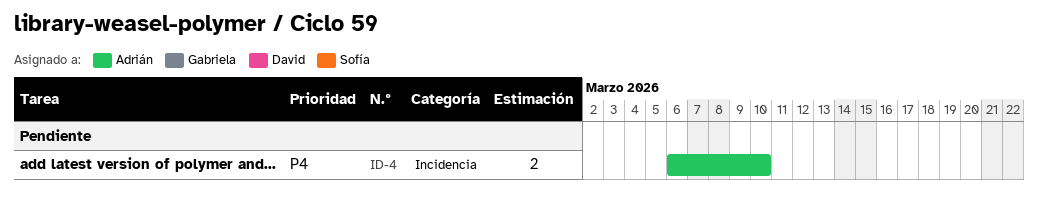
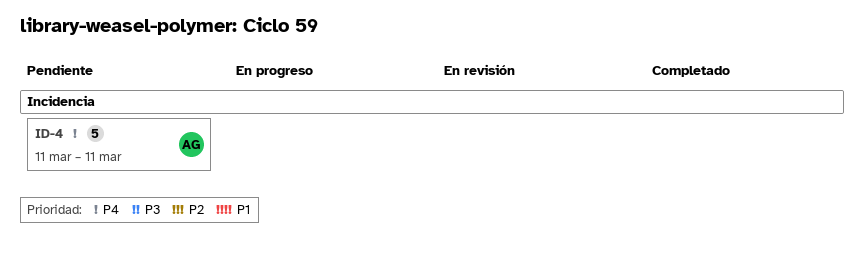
ID-4, estimate: 2 -> 5
ID-4, start: Mar 6 -> Mar 11
ID-4, due: Mar 10 -> Mar 11

